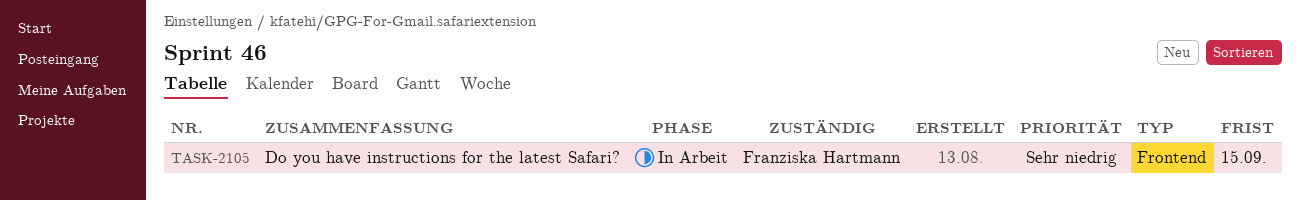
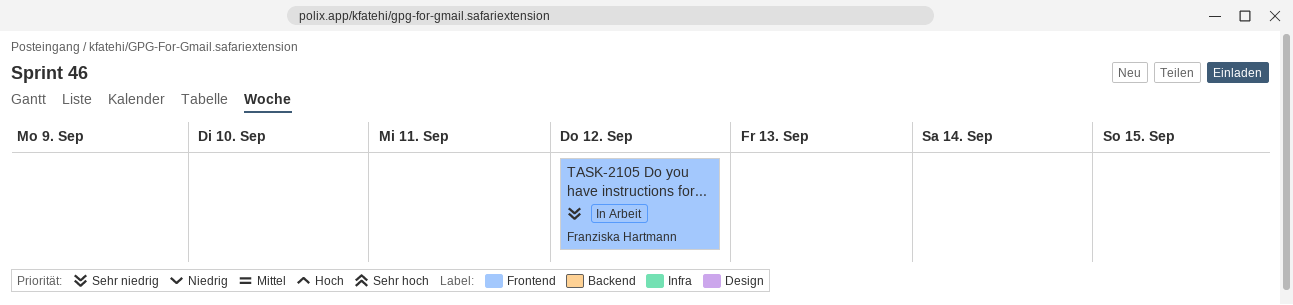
TASK-2105, due: Sep 15 -> Sep 12

